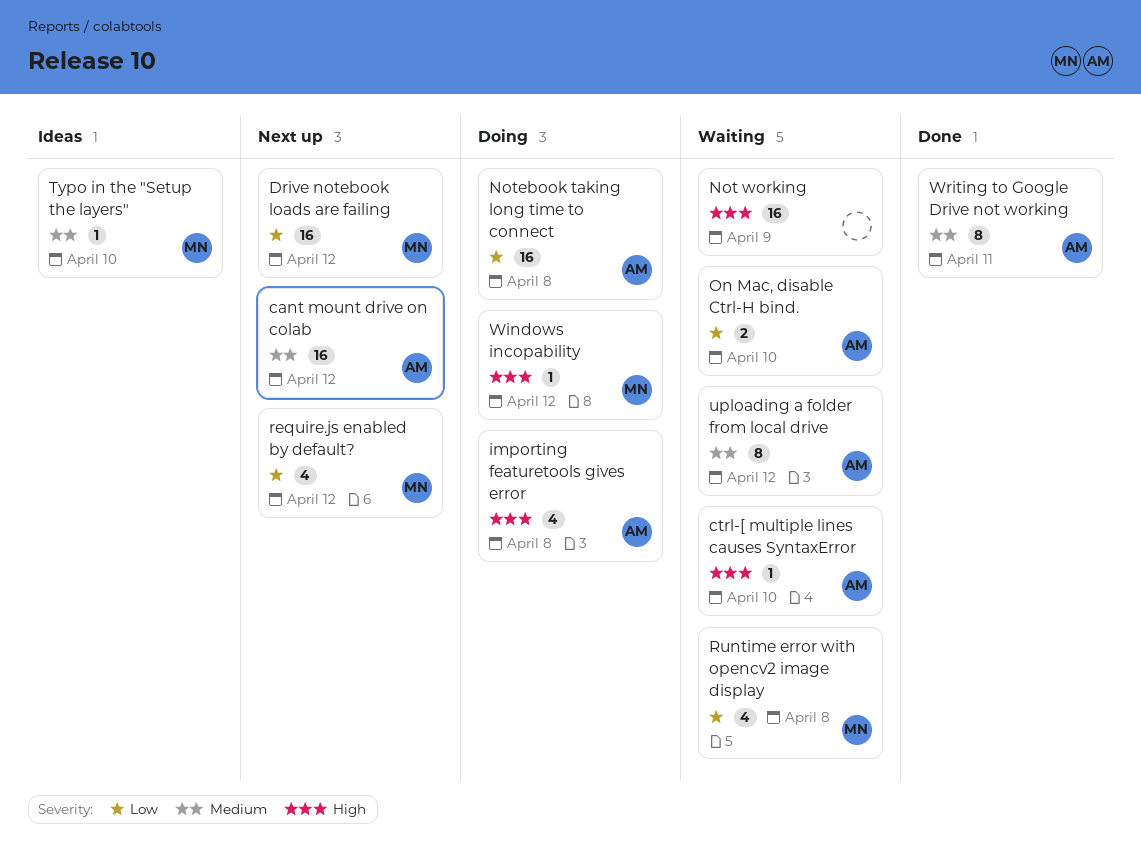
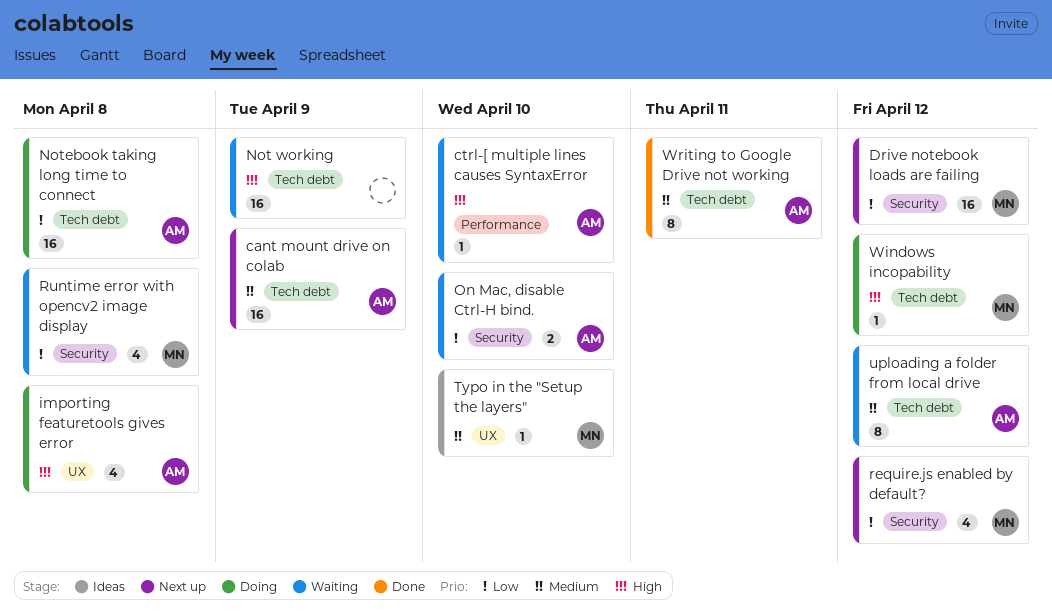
cant mount drive on colab, due: Apr 12 -> Apr 9

